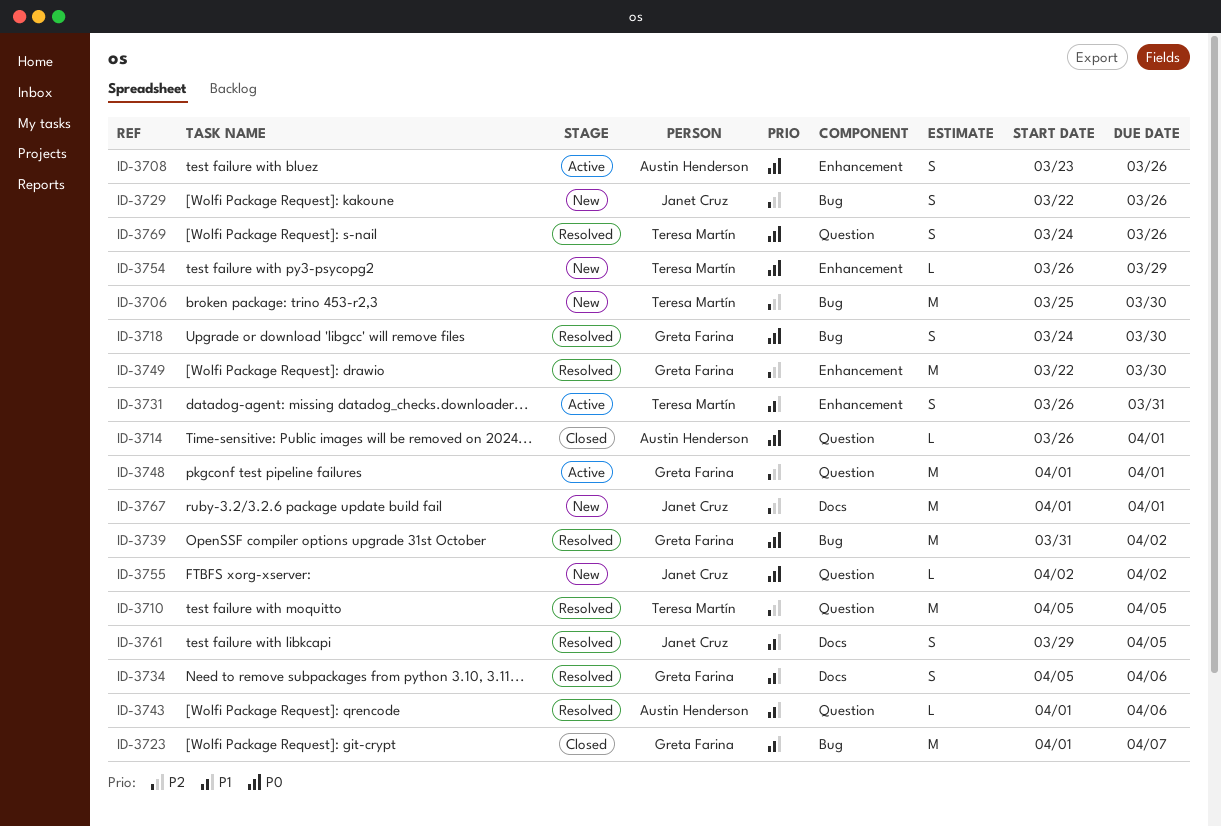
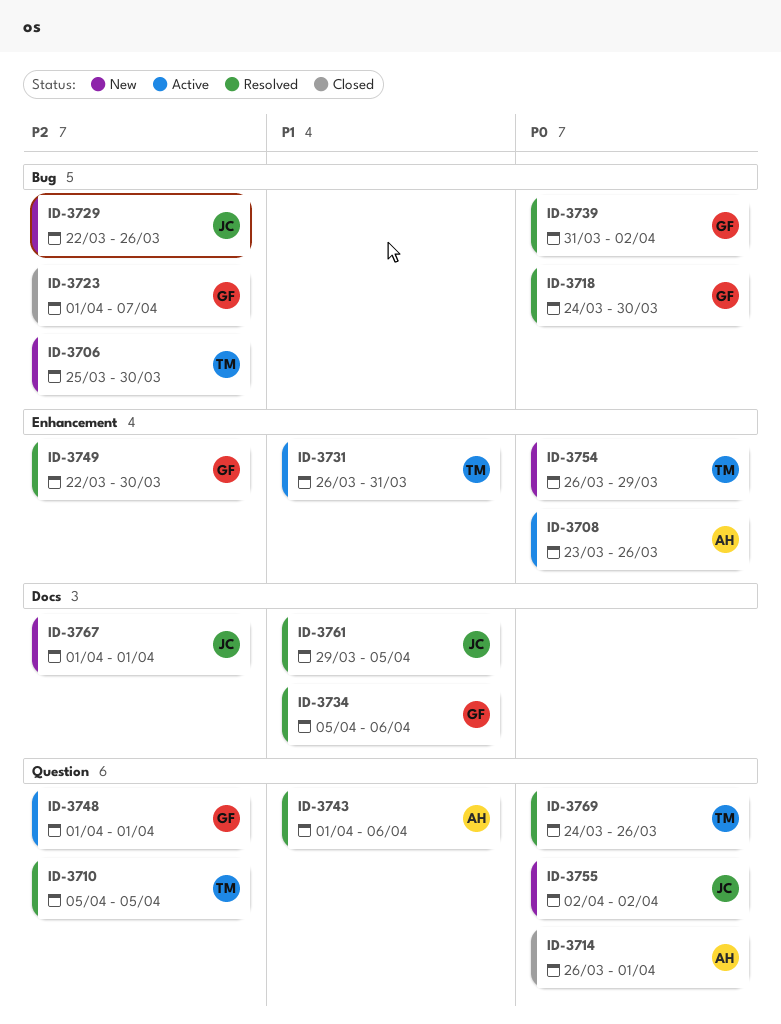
ID-3723, priority: P1 -> P2

